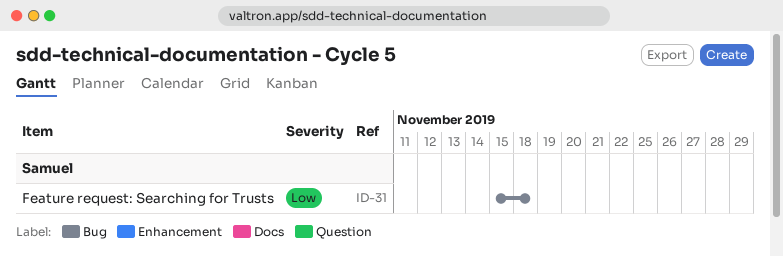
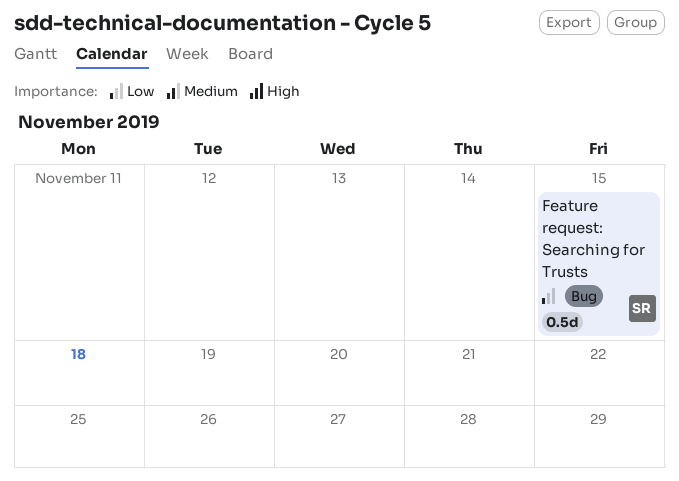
Feature request: Searching for Trusts, due: Nov 18 -> Nov 15

